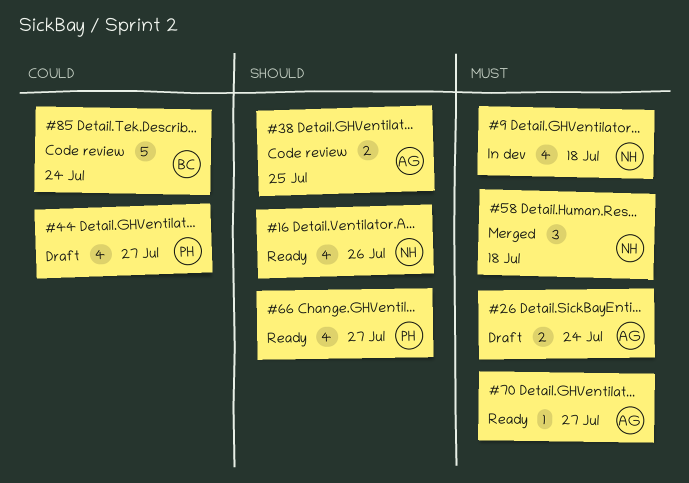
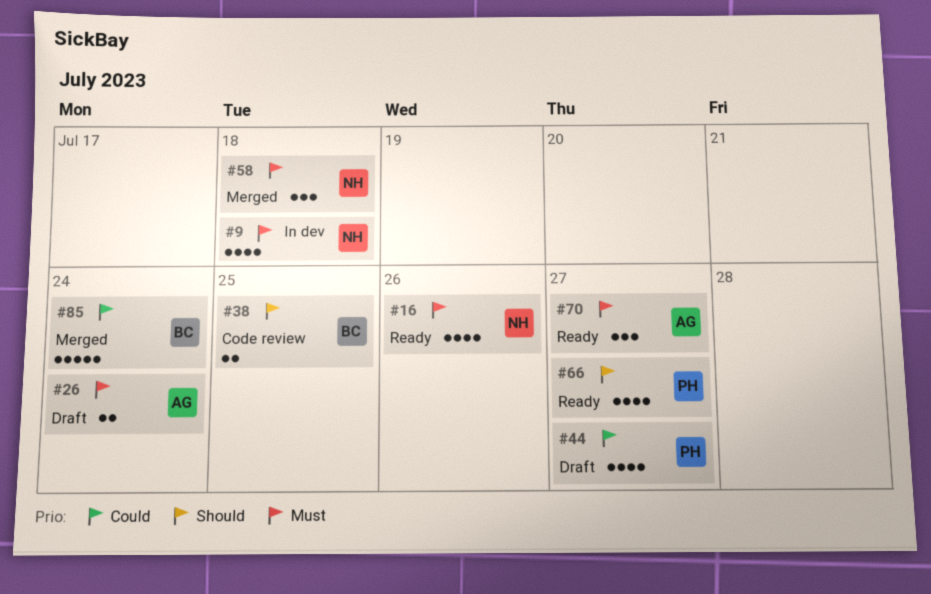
#16, priority: Should -> Must
#38, owner: AG -> BC
#70, estimate: 1 -> 3
#85, status: Code review -> Merged

